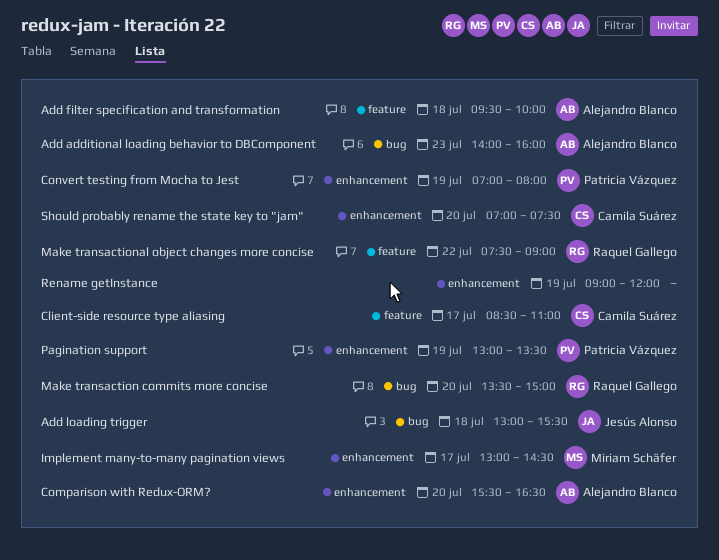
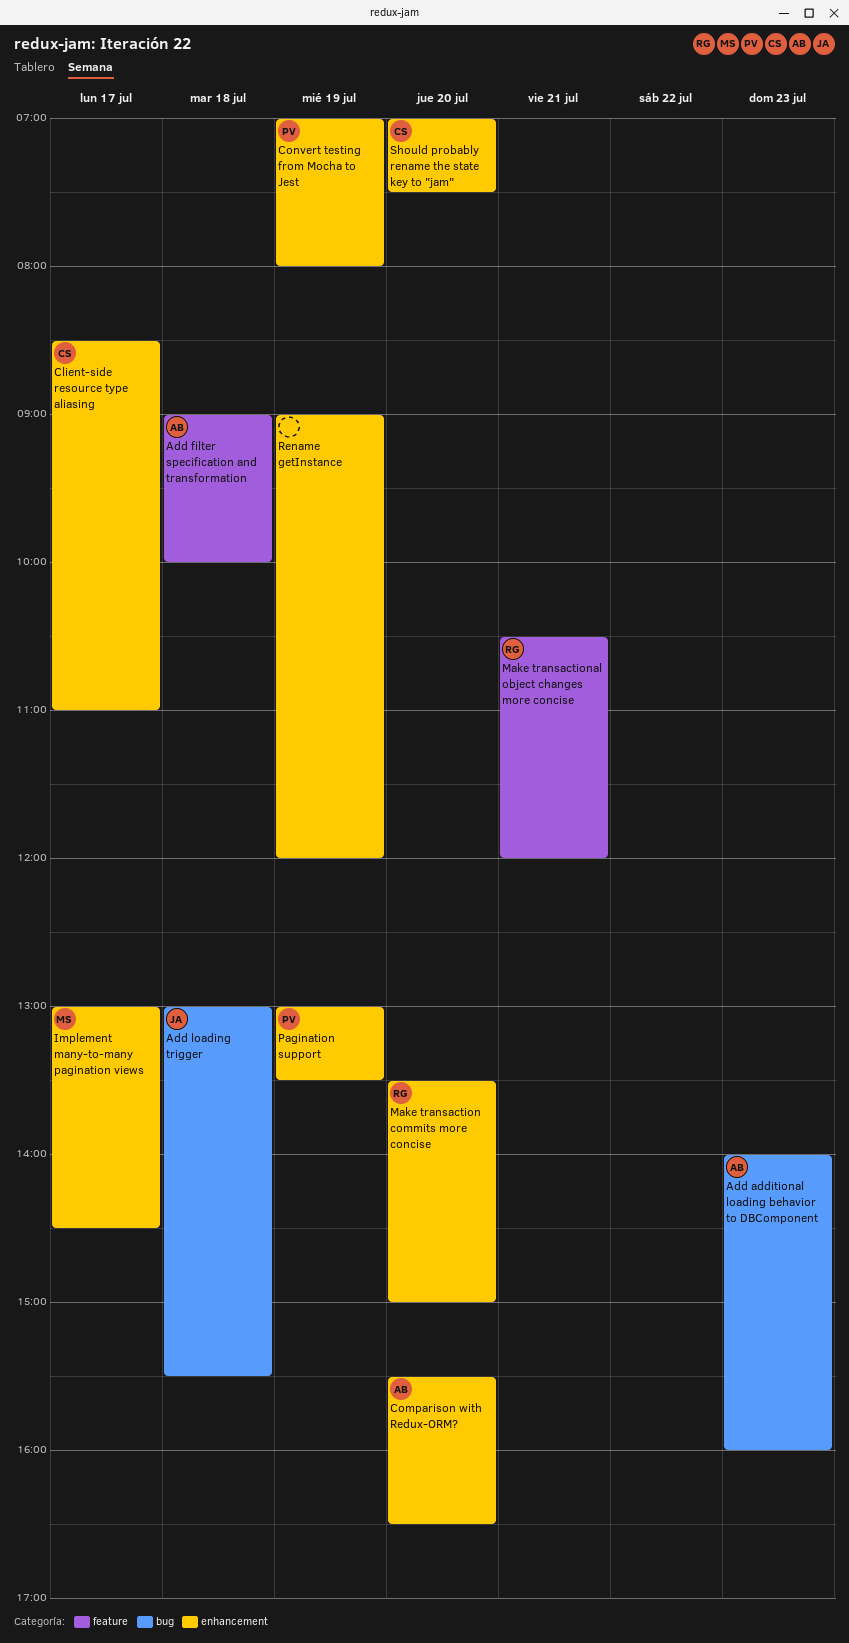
Add filter specification and transformation, begins: 09:30 -> 09:00
Client-side resource type aliasing, label: feature -> enhancement
Make transaction commits more concise, label: bug -> enhancement
Make transactional object changes more concise, day: Jul 22 -> Jul 21
Make transactional object changes more concise, begins: 07:30 -> 10:30
Make transactional object changes more concise, ends: 09:00 -> 12:00

